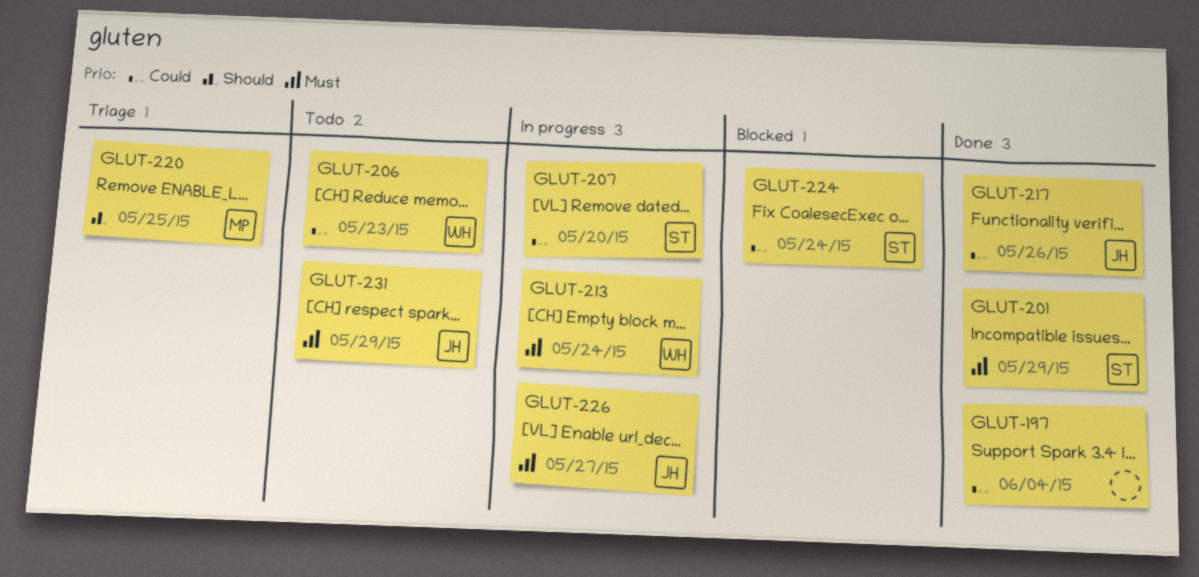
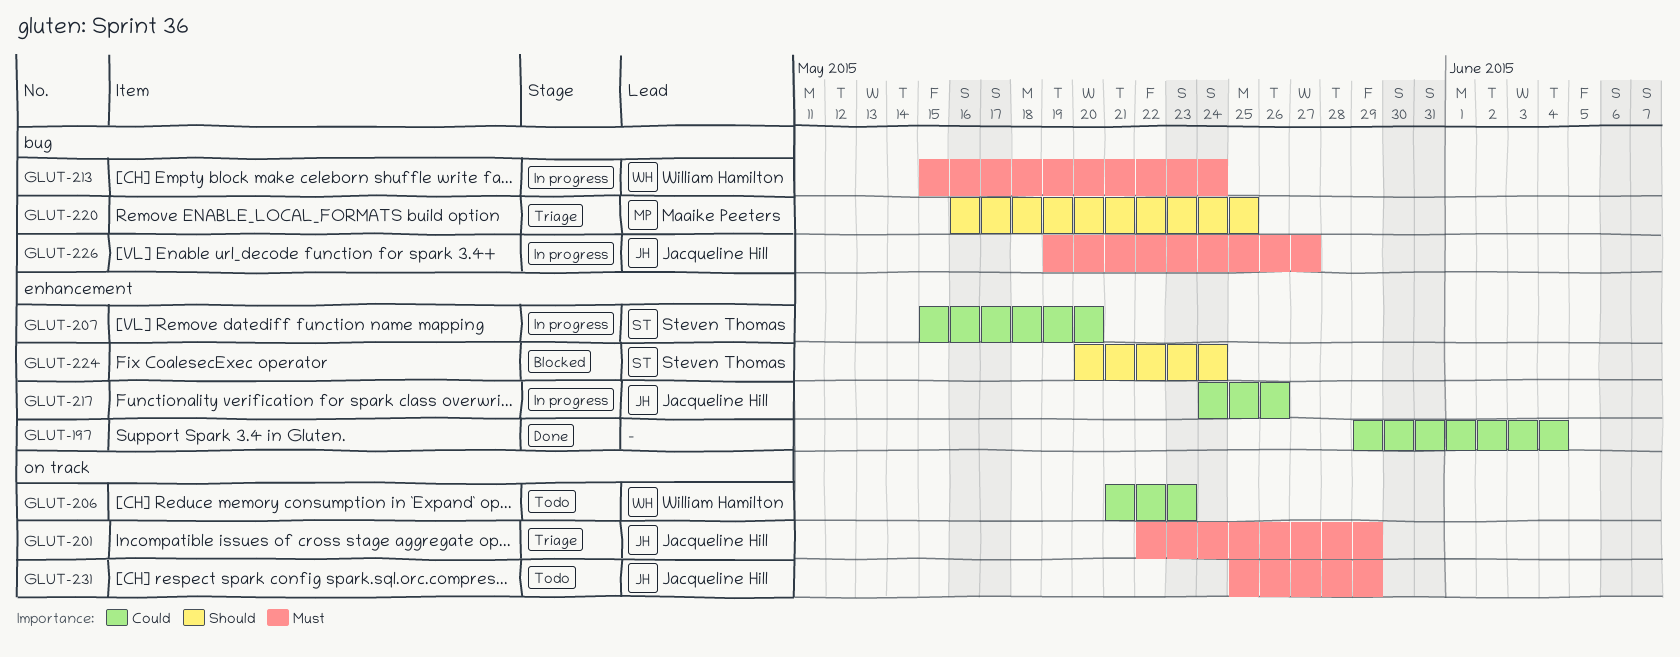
GLUT-201, status: Done -> Triage
GLUT-201, owner: Steven Thomas -> Jacqueline Hill
GLUT-217, status: Done -> In progress
GLUT-224, priority: Could -> Should

